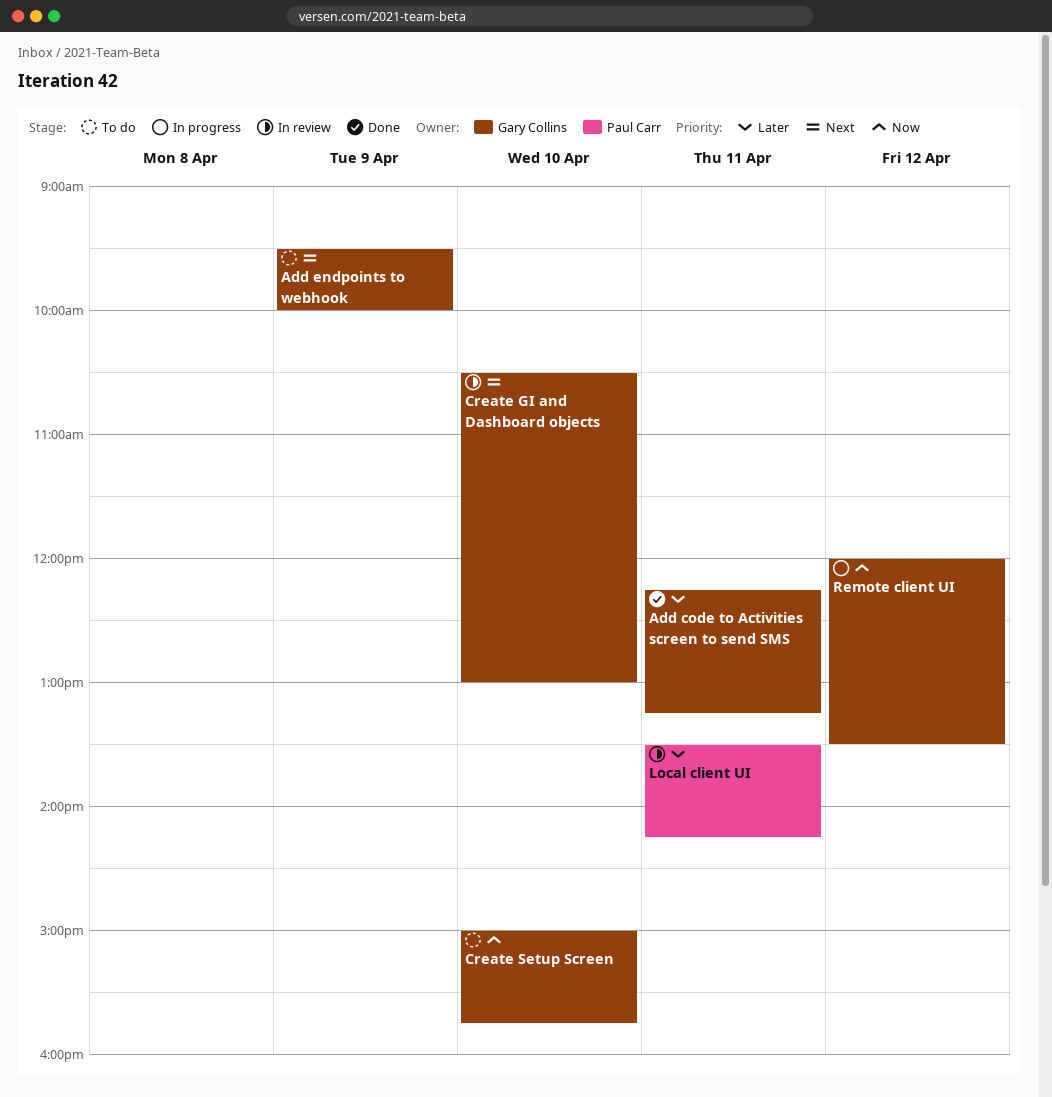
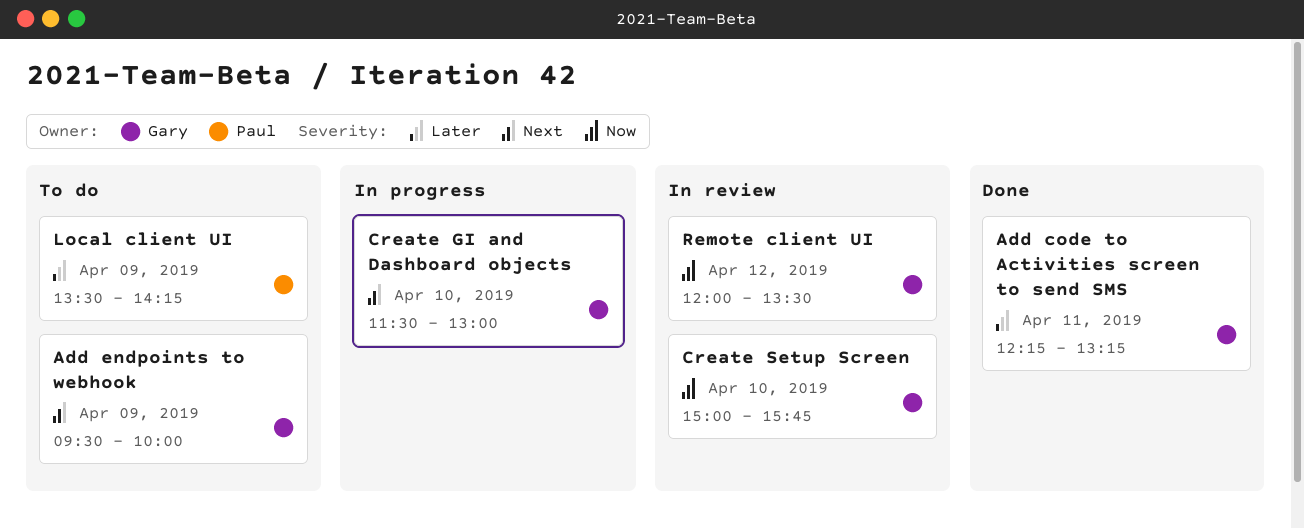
Create GI and Dashboard objects, status: In review -> In progress
Create GI and Dashboard objects, begins: 10:30 -> 11:30
Create Setup Screen, status: To do -> In review
Local client UI, status: In review -> To do
Local client UI, day: Apr 11 -> Apr 9
Remote client UI, status: In progress -> In review

